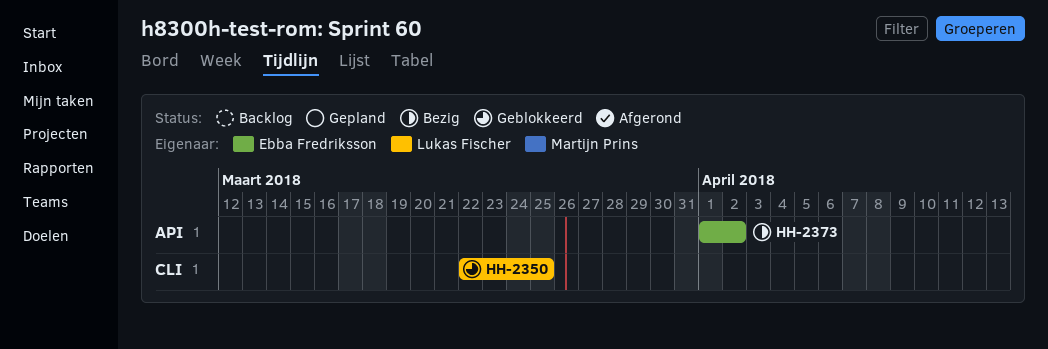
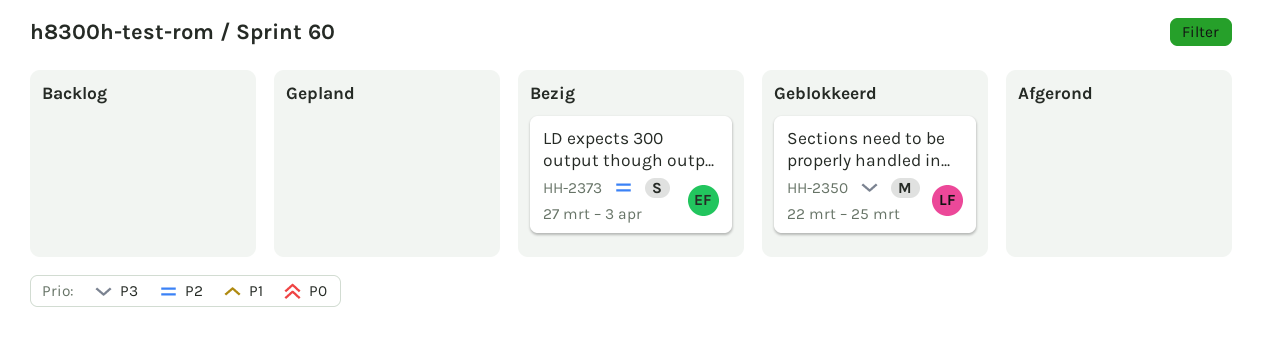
HH-2373, start: Apr 1 -> Mar 27
HH-2373, due: Apr 2 -> Apr 3

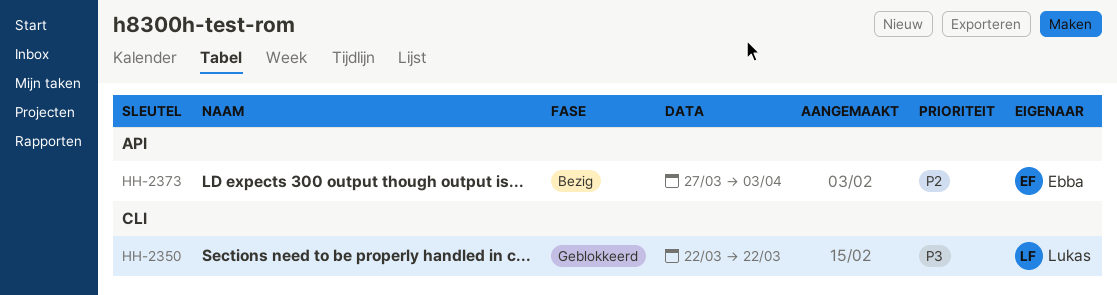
HH-2350, due: Mar 25 -> Mar 22

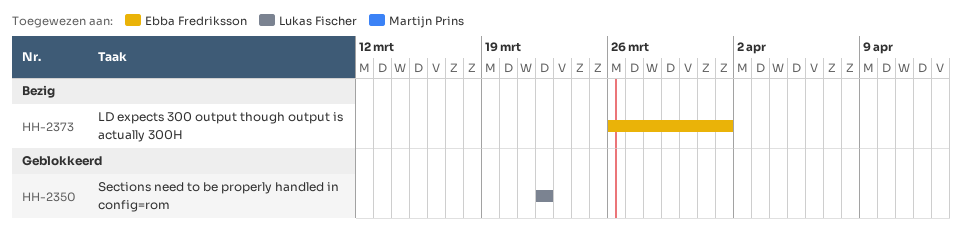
HH-2373, start: Mar 27 -> Mar 26
HH-2373, due: Apr 3 -> Apr 1

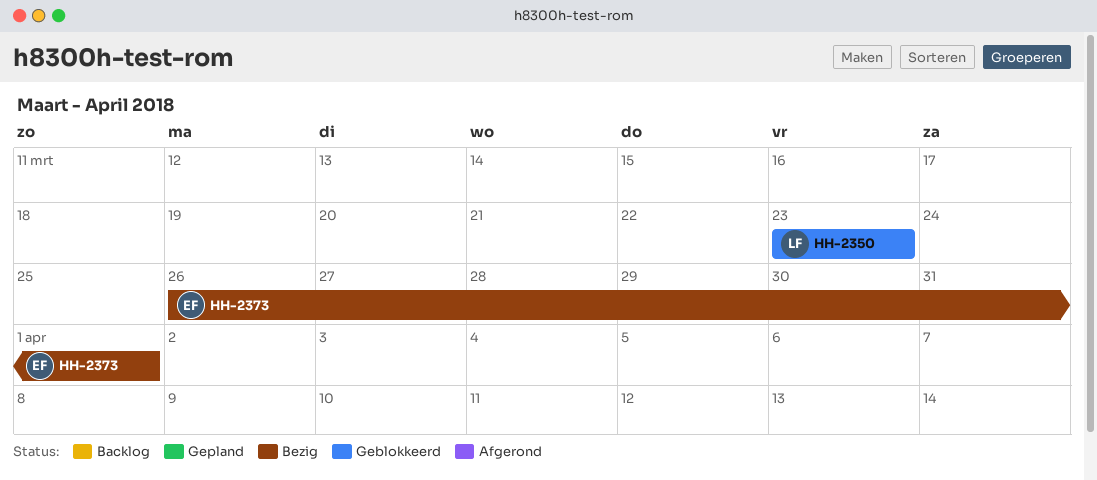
HH-2350, start: Mar 22 -> Mar 23
HH-2350, due: Mar 22 -> Mar 23

